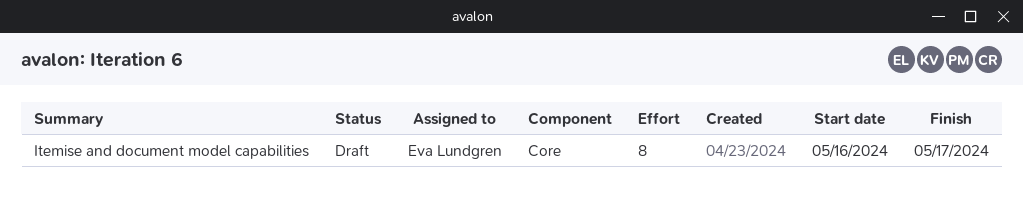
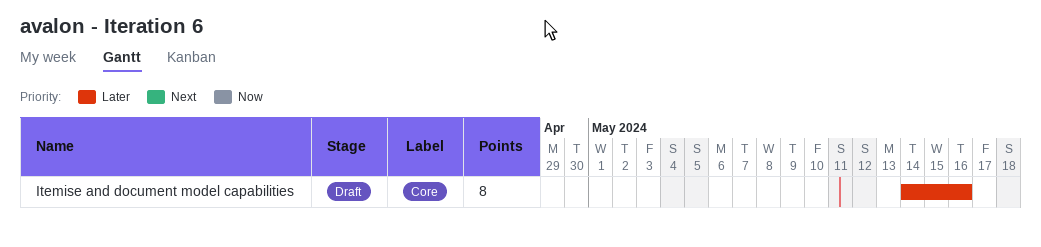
Itemise and document model capabilities, start: May 16 -> May 14
Itemise and document model capabilities, due: May 17 -> May 16

